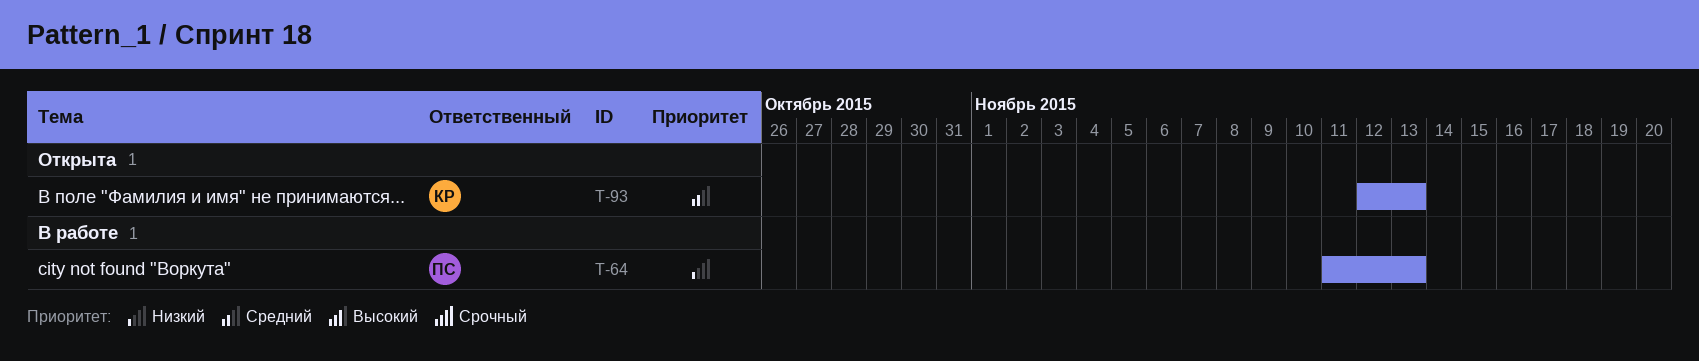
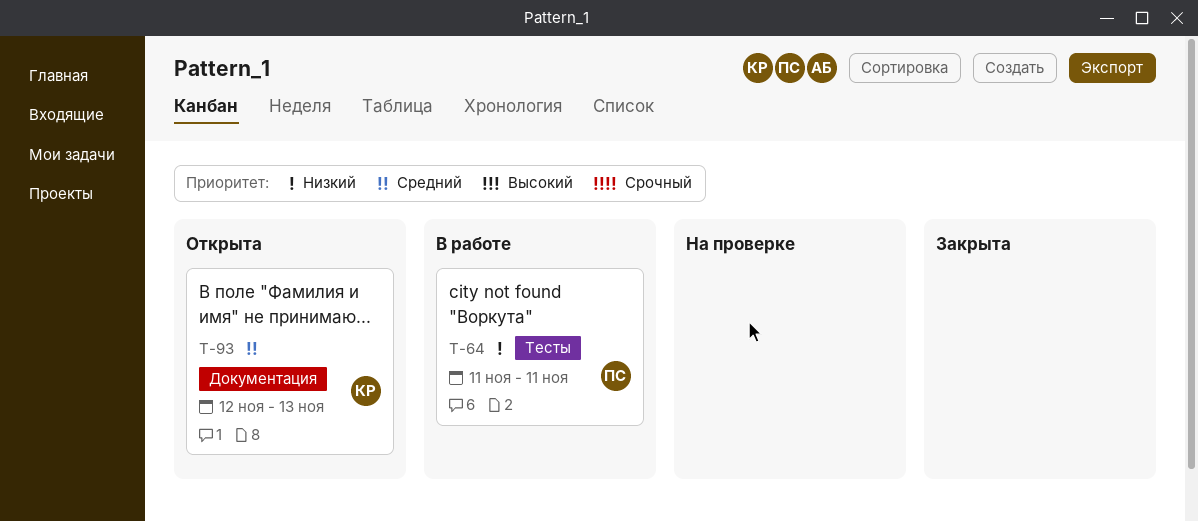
T-64, due: Nov 13 -> Nov 11

